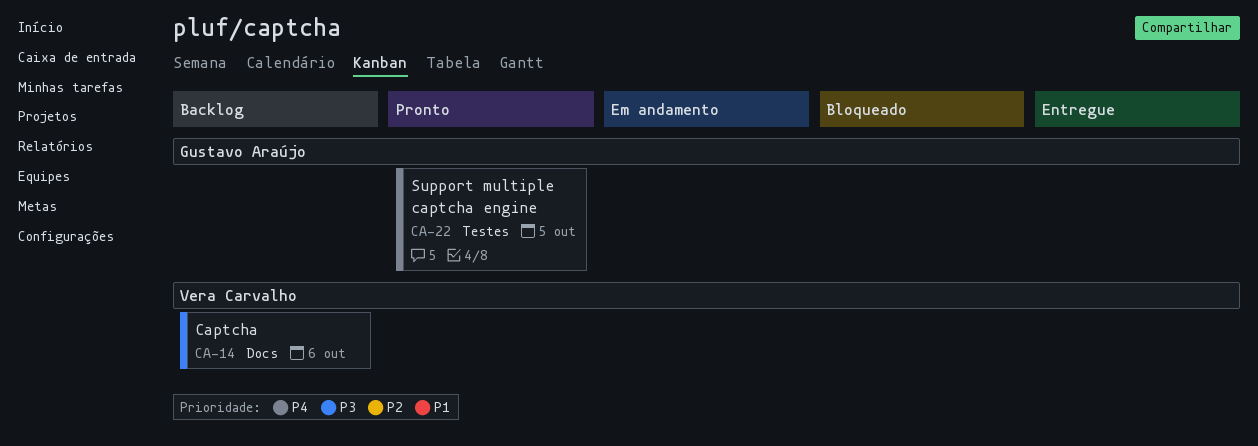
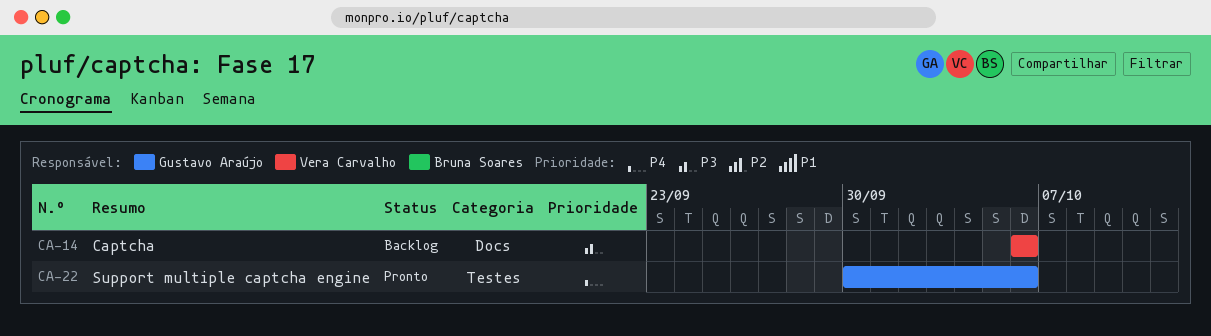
CA-22, due: Oct 5 -> Oct 6

